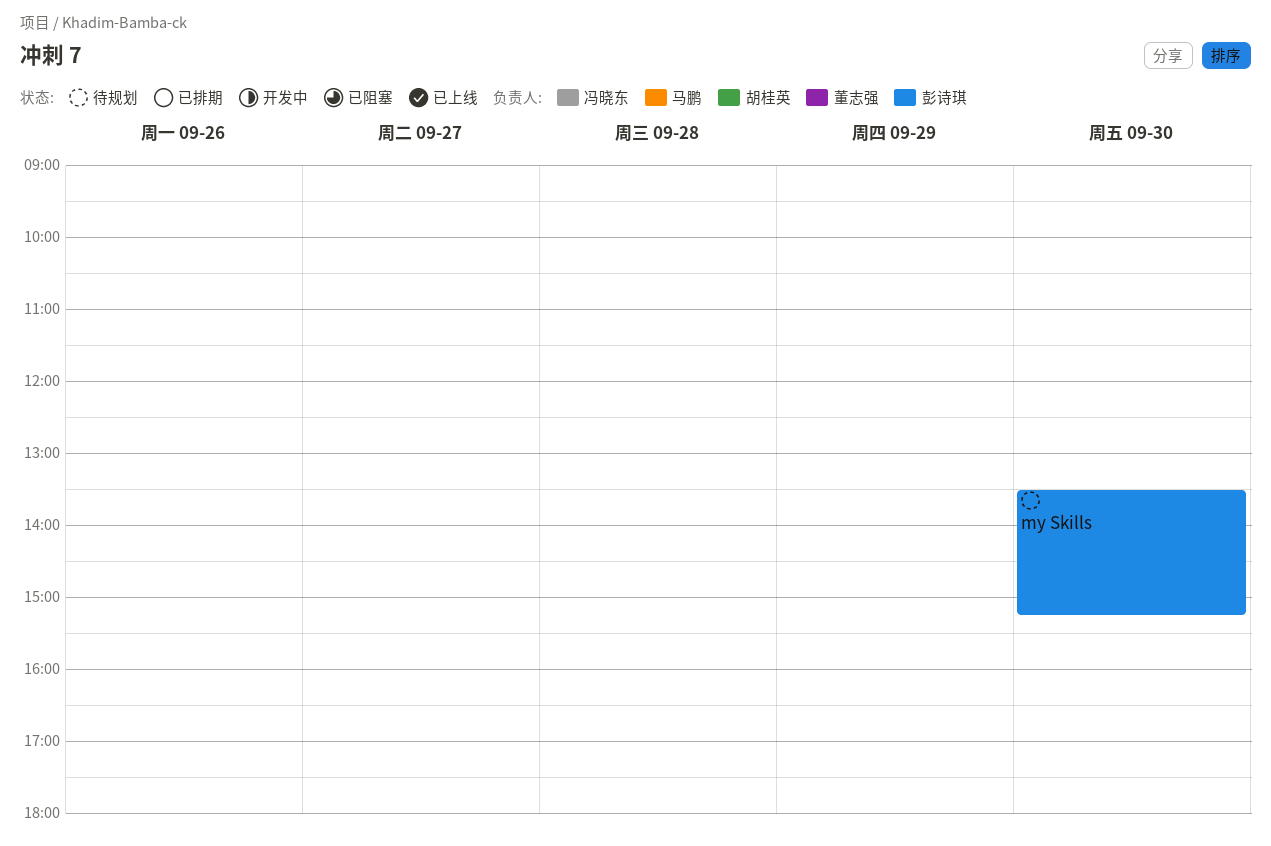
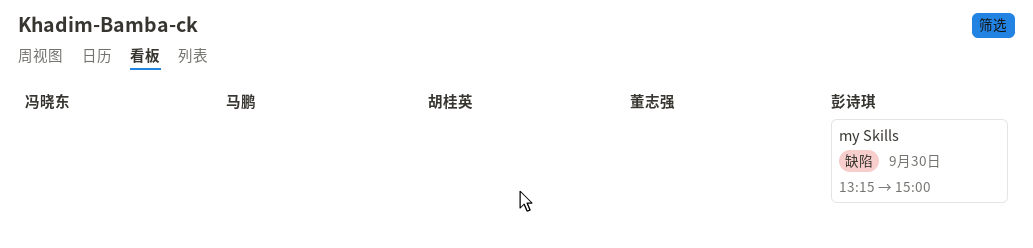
my Skills, begins: 13:30 -> 13:15
my Skills, ends: 15:15 -> 15:00

